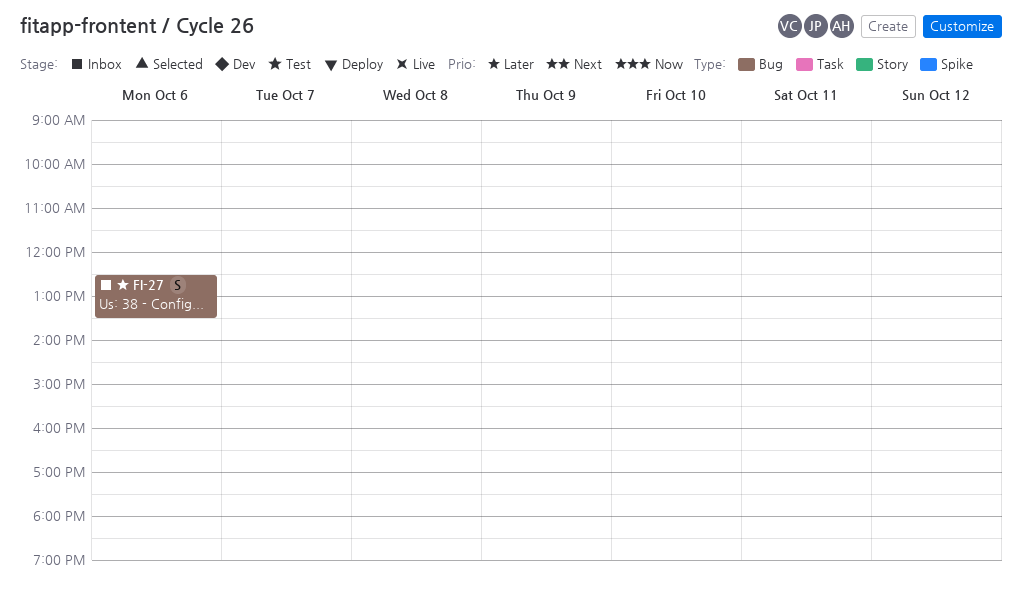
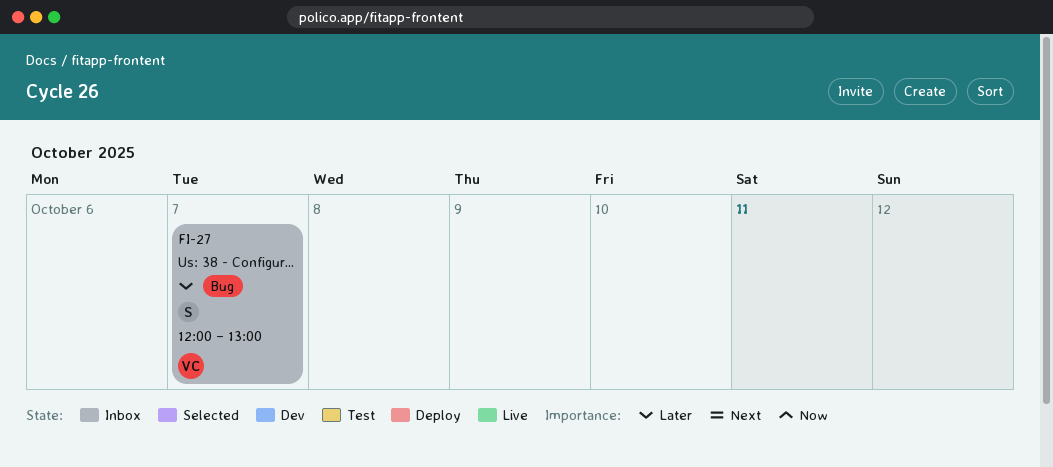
FI-27, day: Oct 6 -> Oct 7
FI-27, begins: 12:30 -> 12:00
FI-27, ends: 13:30 -> 13:00

